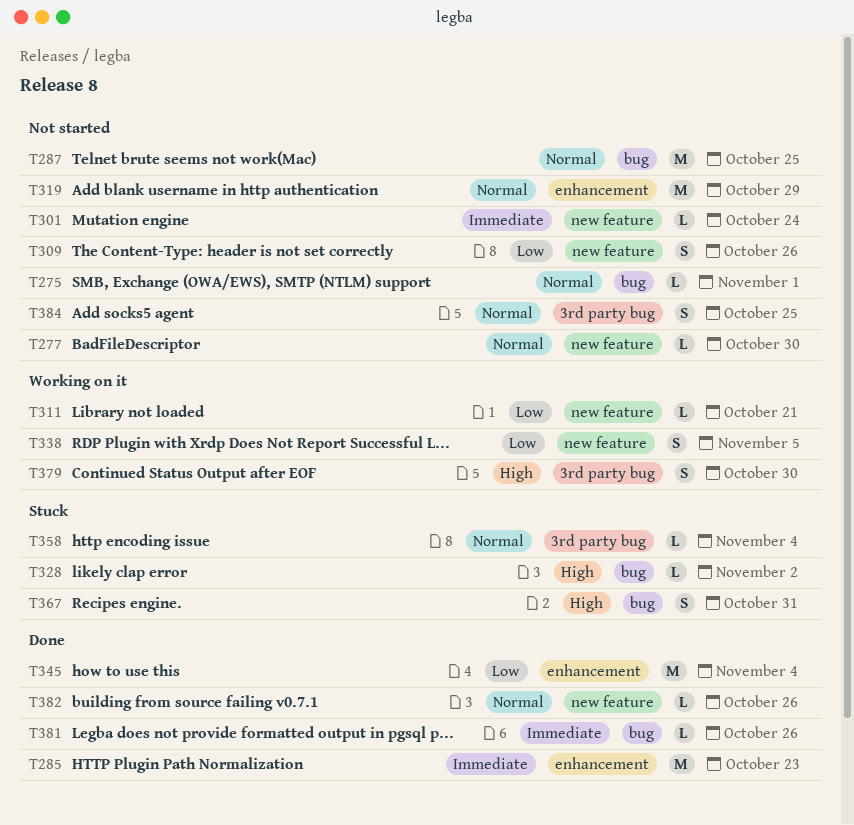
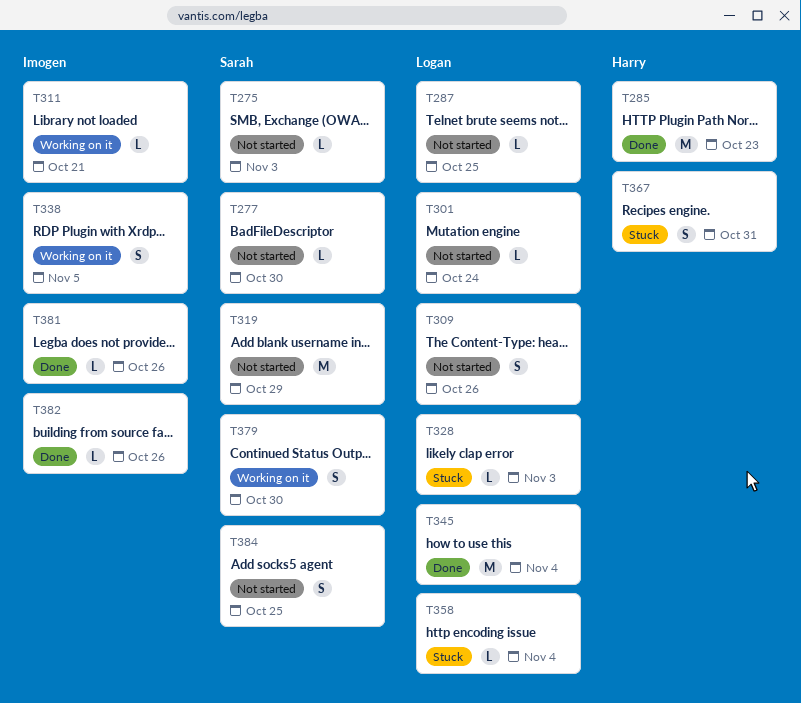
T275, due: Nov 1 -> Nov 3
T287, estimate: M -> L
T328, due: Nov 2 -> Nov 3

